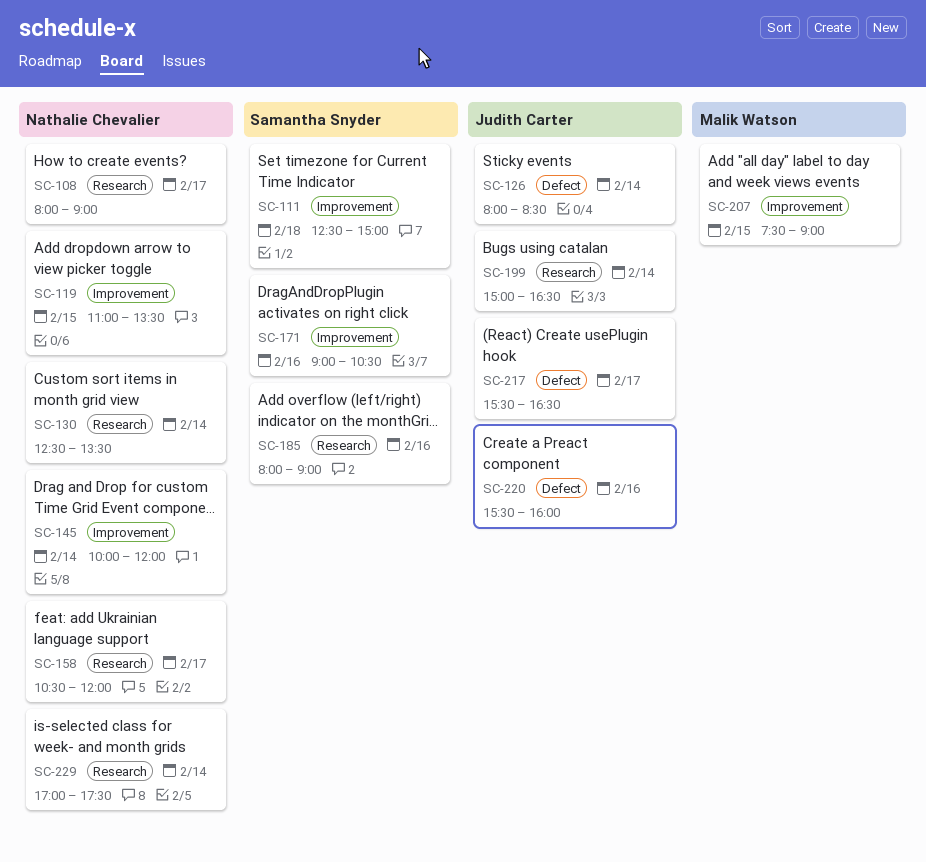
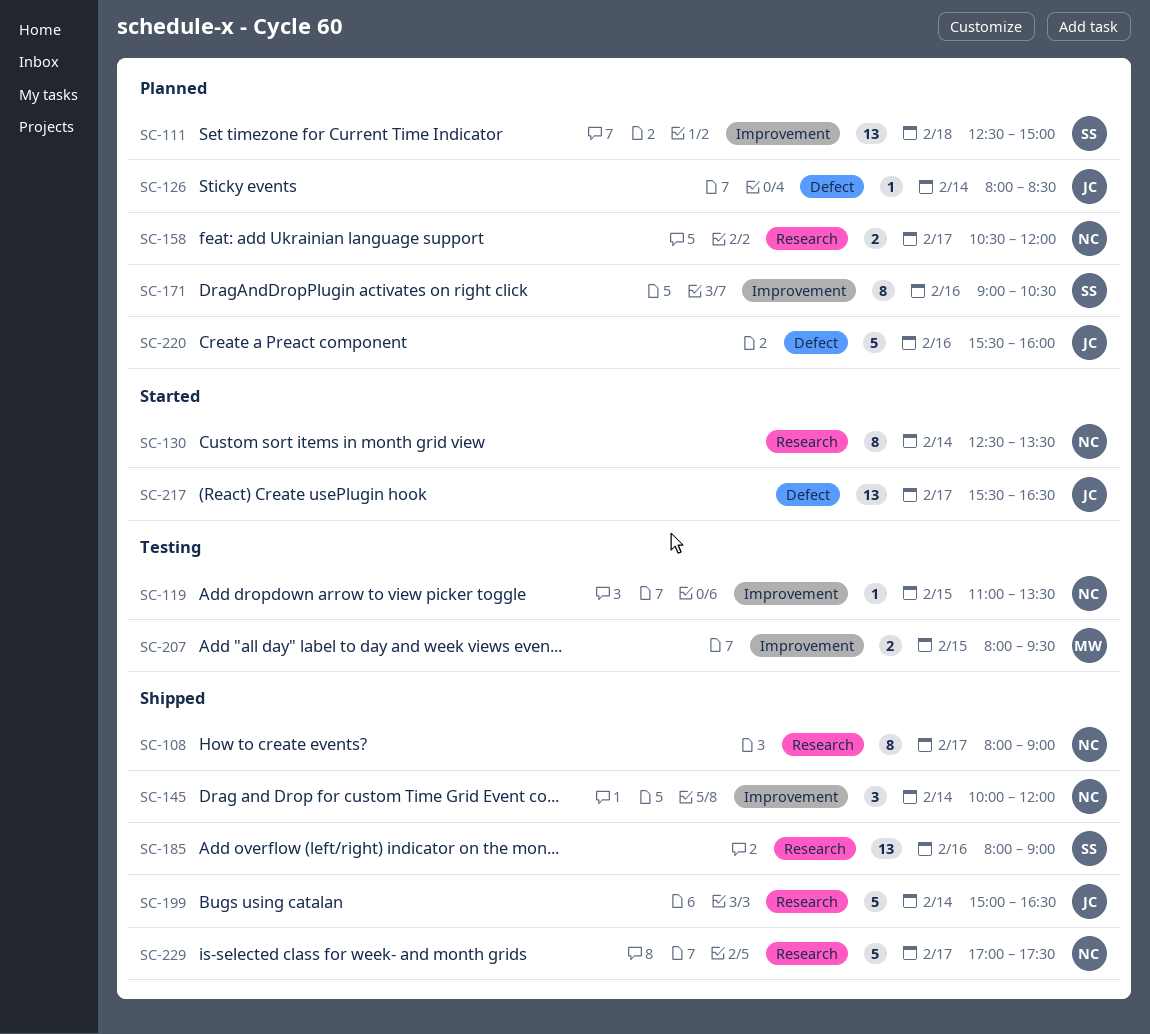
SC-207, begins: 07:30 -> 08:00
SC-207, ends: 09:00 -> 09:30
SC-229, day: Feb 14 -> Feb 17

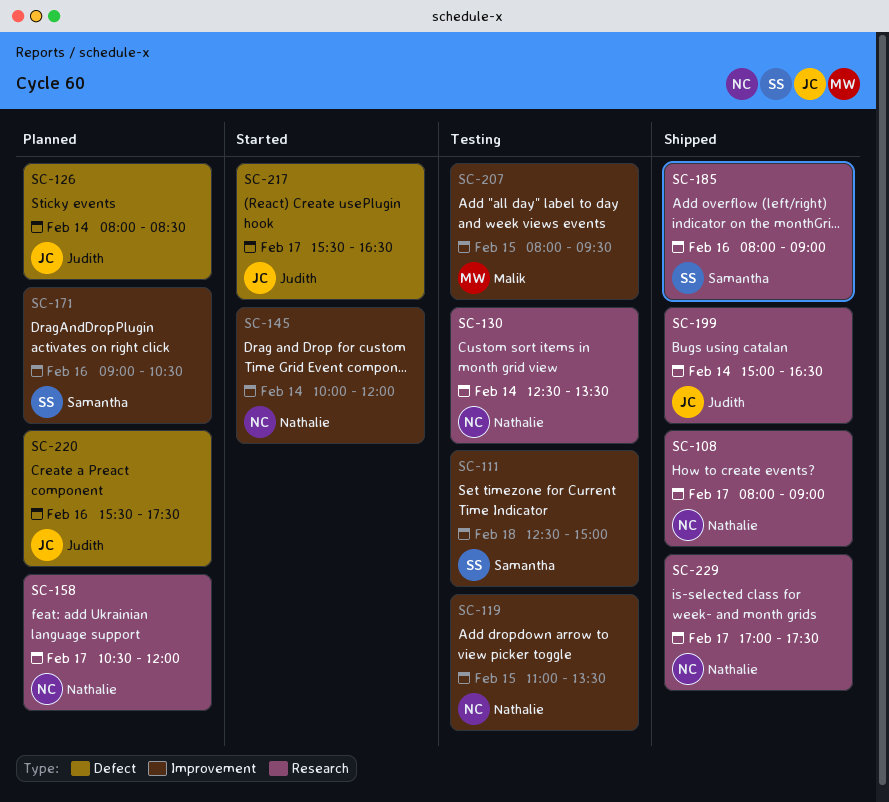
SC-111, status: Planned -> Testing
SC-130, status: Started -> Testing
SC-145, status: Shipped -> Started
SC-220, ends: 16:00 -> 17:30

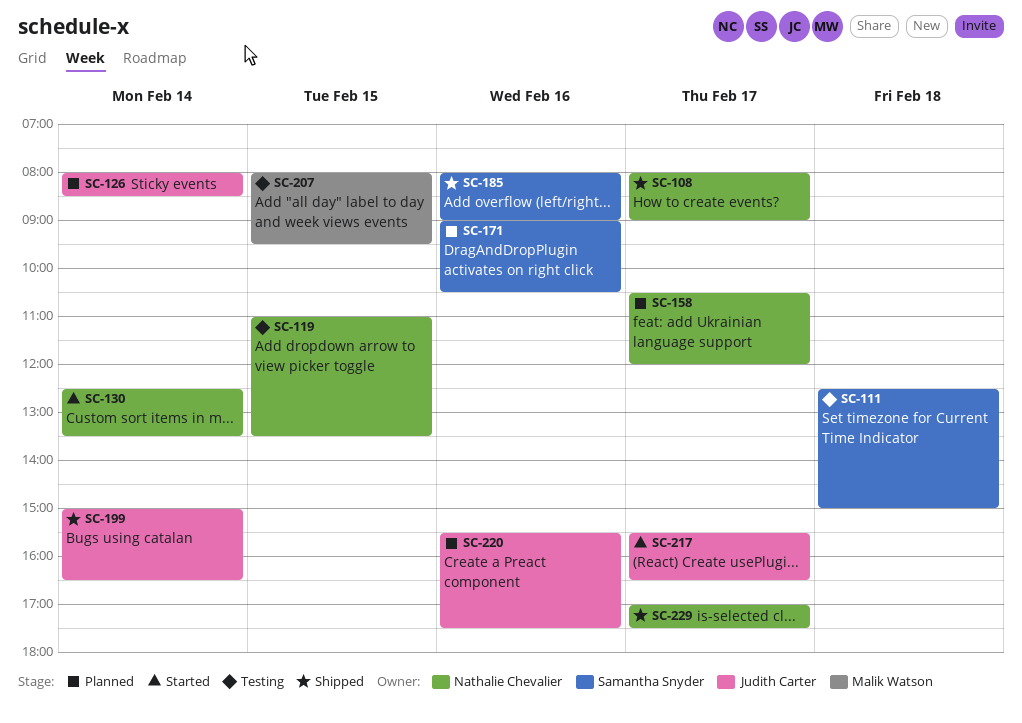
SC-130, status: Testing -> Started
SC-145: present -> none

